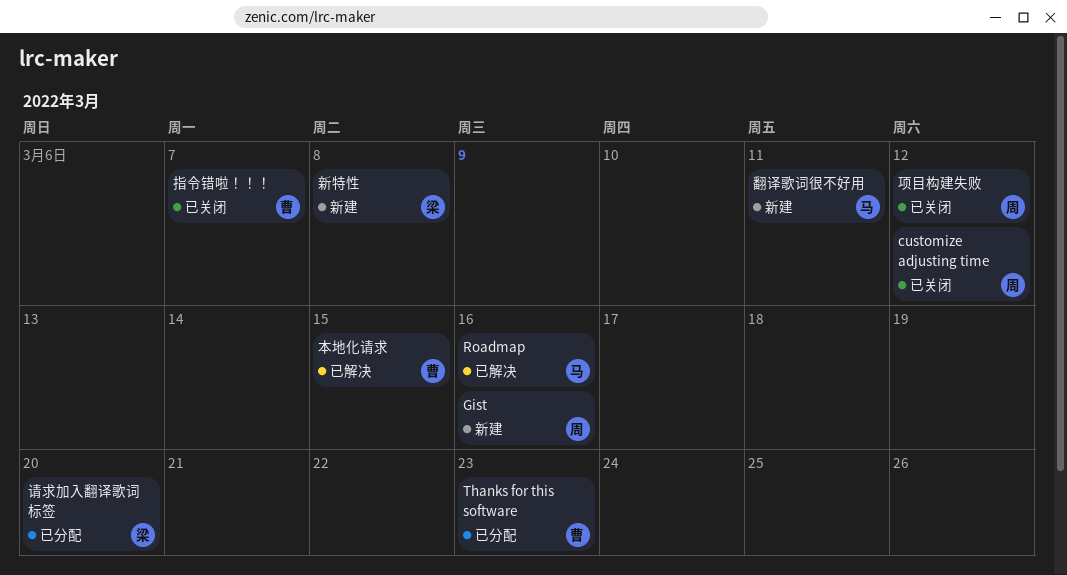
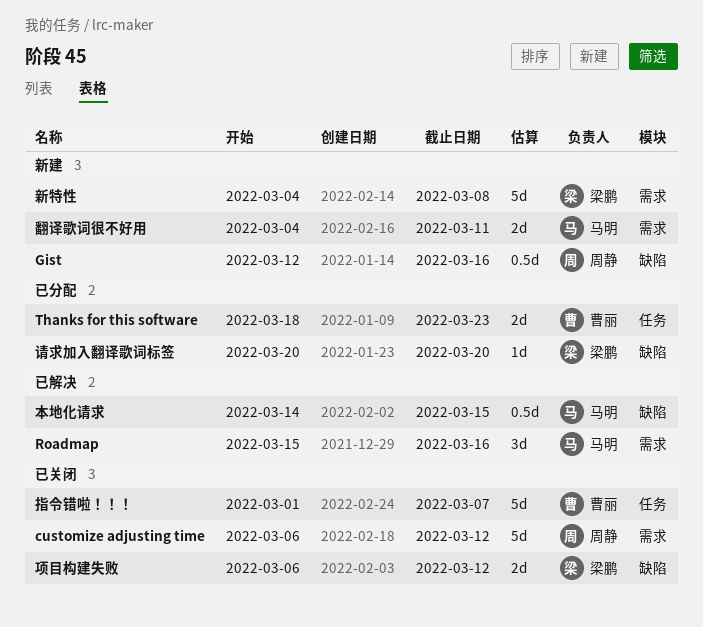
本地化请求, owner: 曹丽 -> 马明
项目构建失败, owner: 周静 -> 梁鹏

